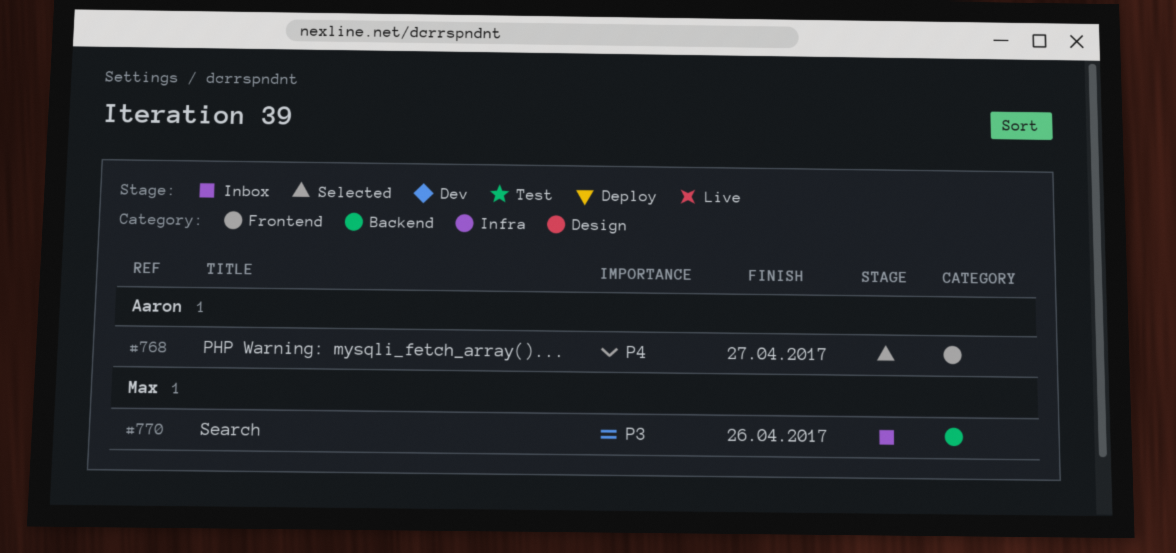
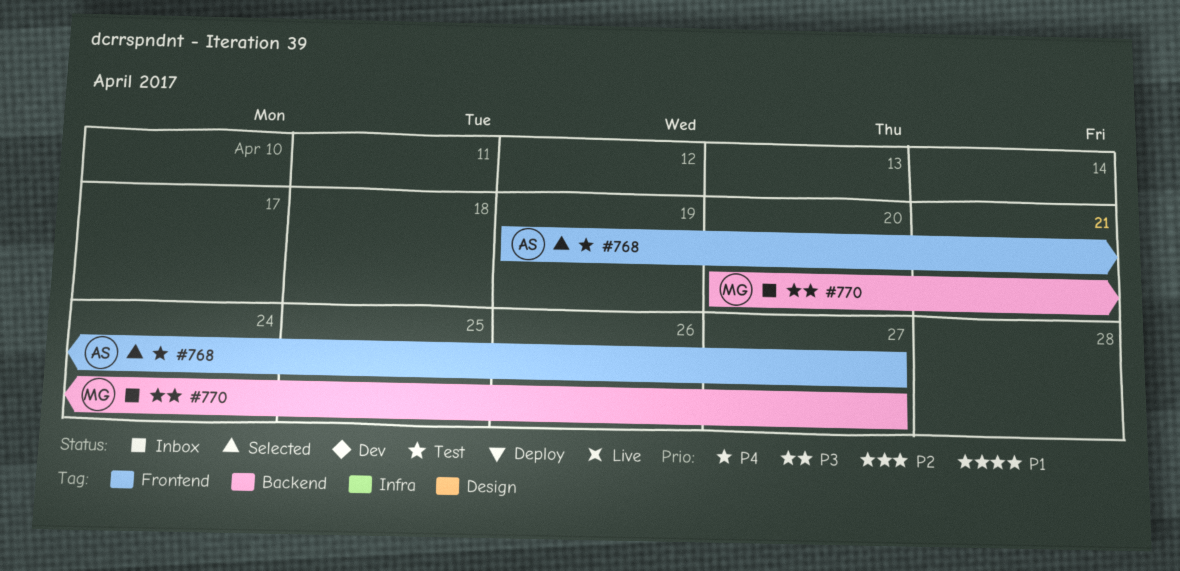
#770, due: Apr 26 -> Apr 27

